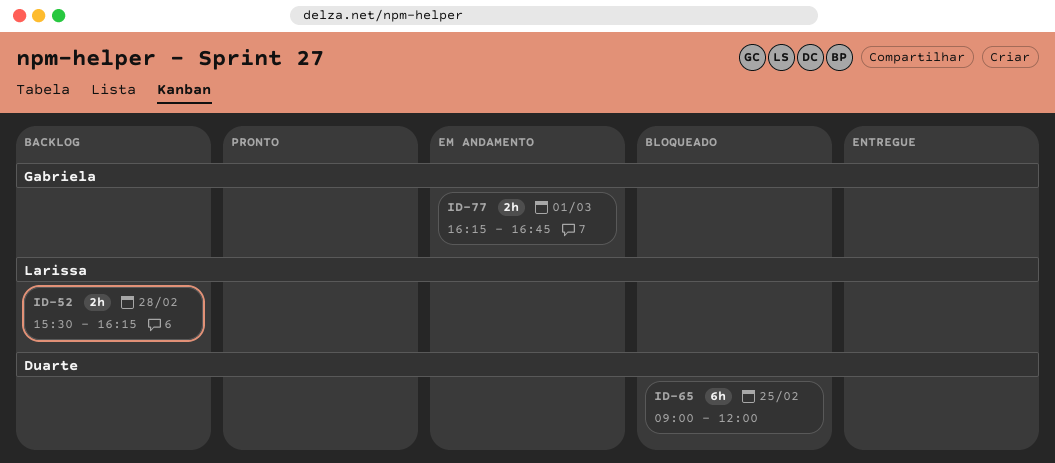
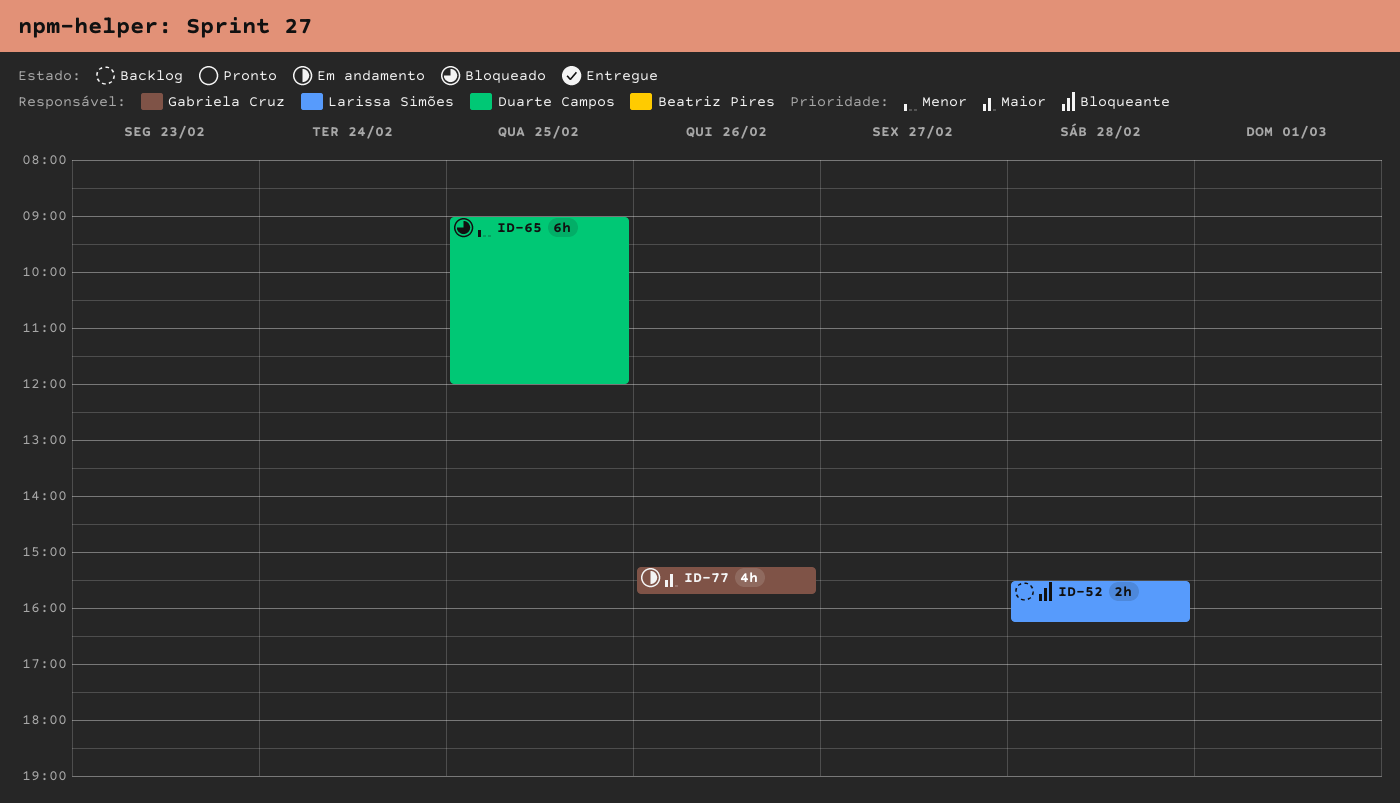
ID-77, estimate: 2h -> 4h
ID-77, day: Mar 1 -> Feb 26
ID-77, begins: 16:15 -> 15:15
ID-77, ends: 16:45 -> 15:45

